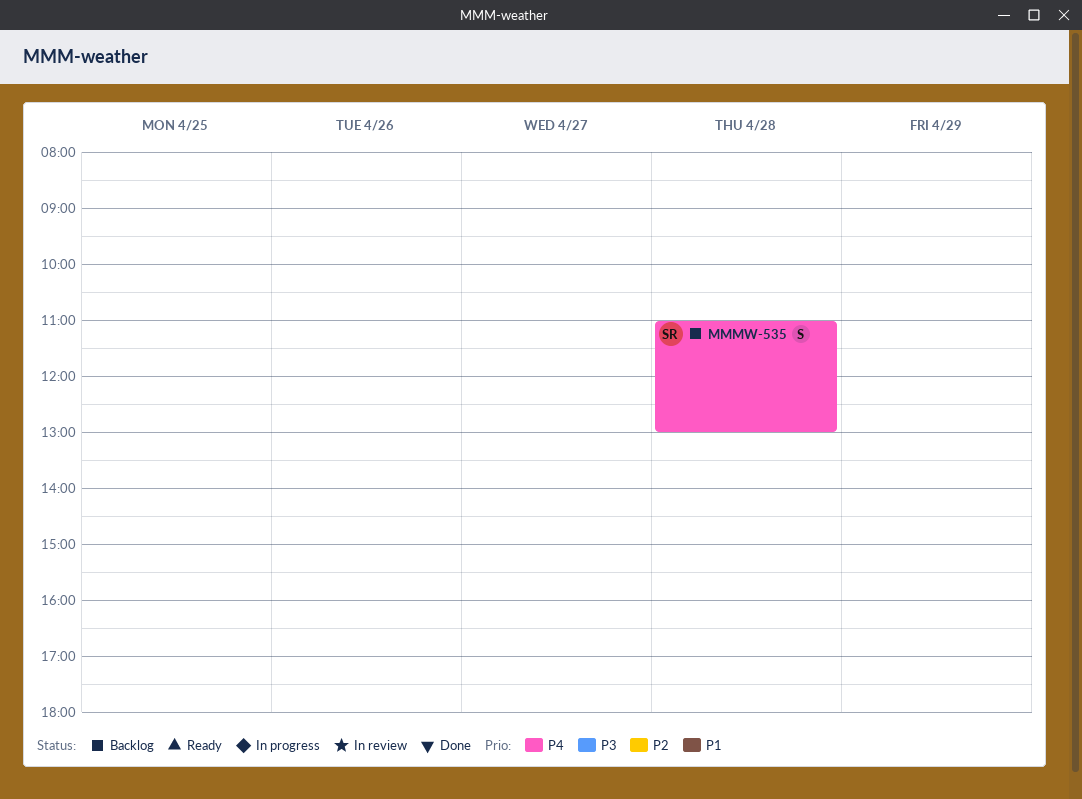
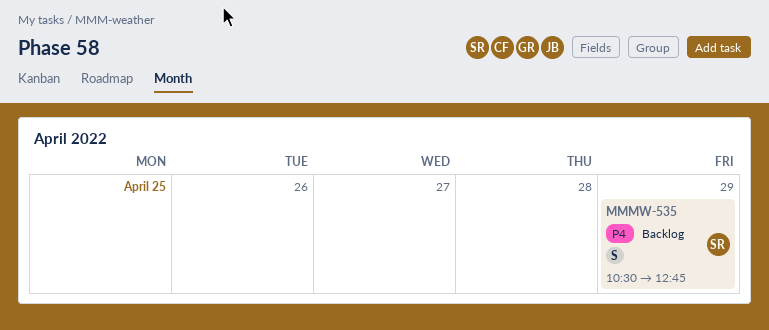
MMMW-535, day: Apr 28 -> Apr 29
MMMW-535, begins: 11:00 -> 10:30
MMMW-535, ends: 13:00 -> 12:45

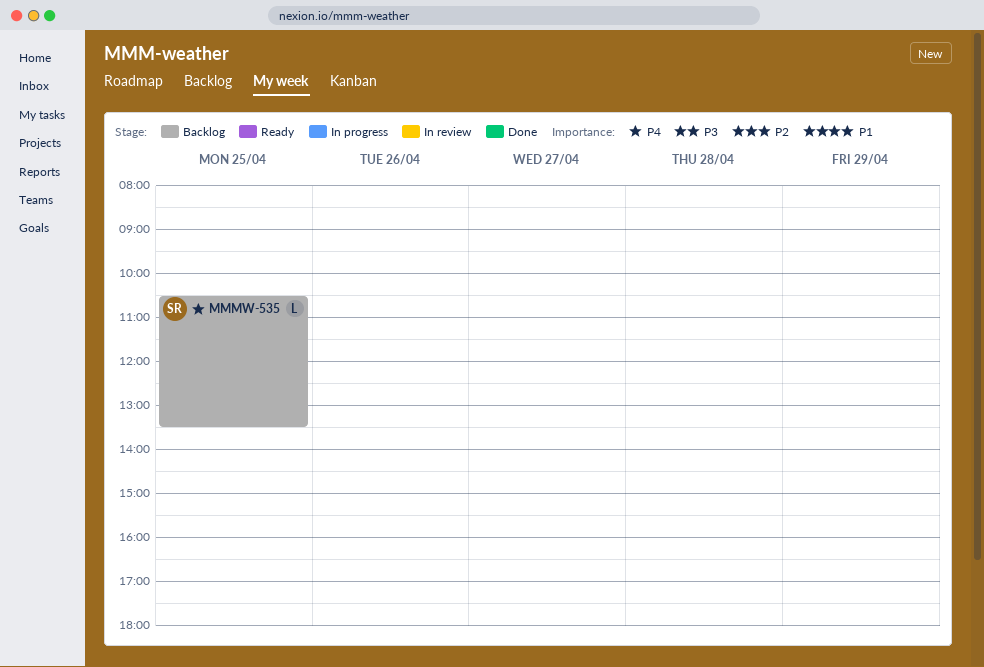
MMMW-535, estimate: S -> L
MMMW-535, day: Apr 29 -> Apr 25
MMMW-535, ends: 12:45 -> 13:30

